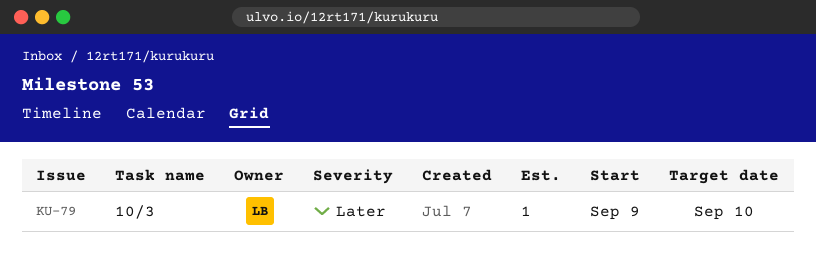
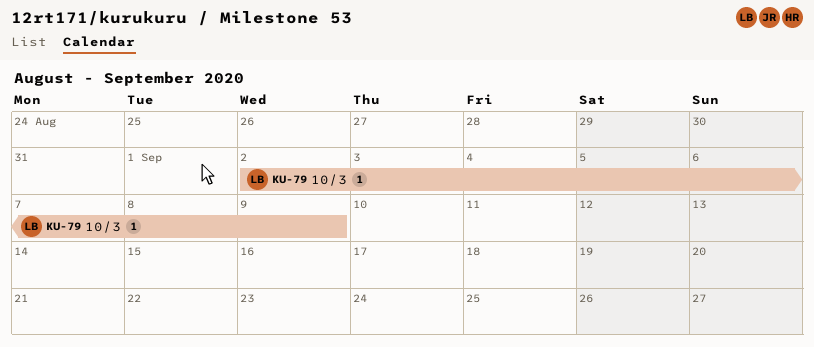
KU-79, start: Sep 9 -> Sep 2
KU-79, due: Sep 10 -> Sep 9

